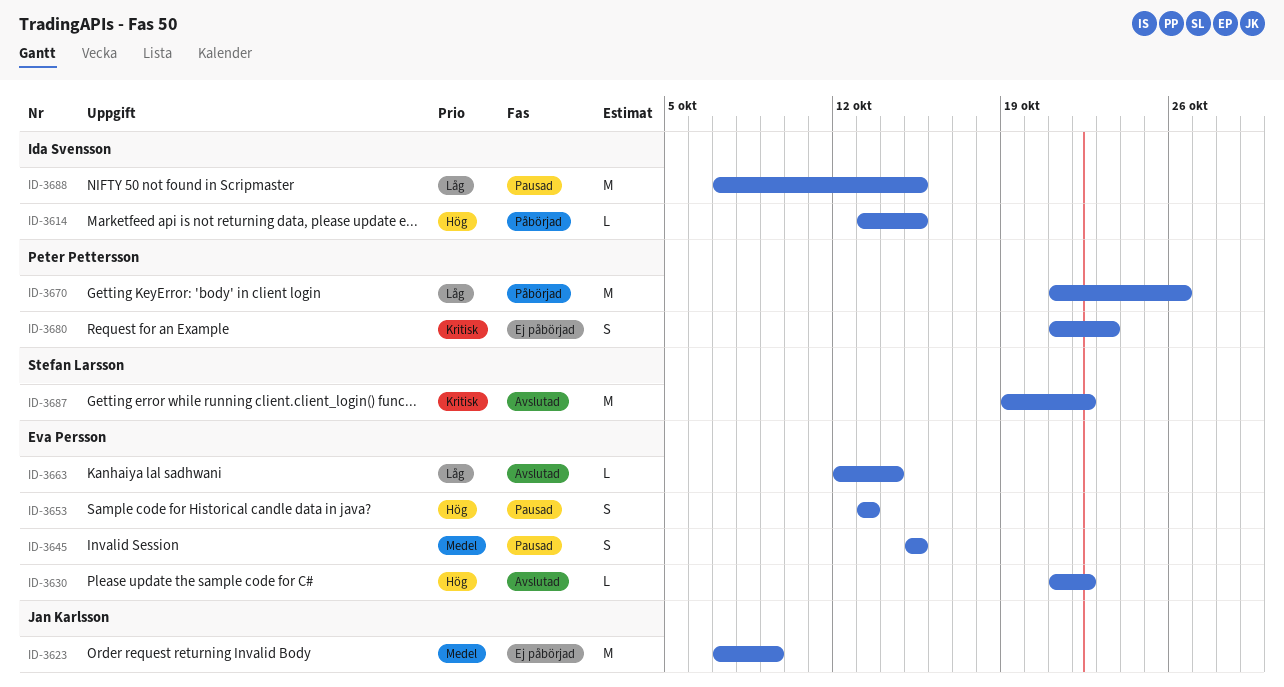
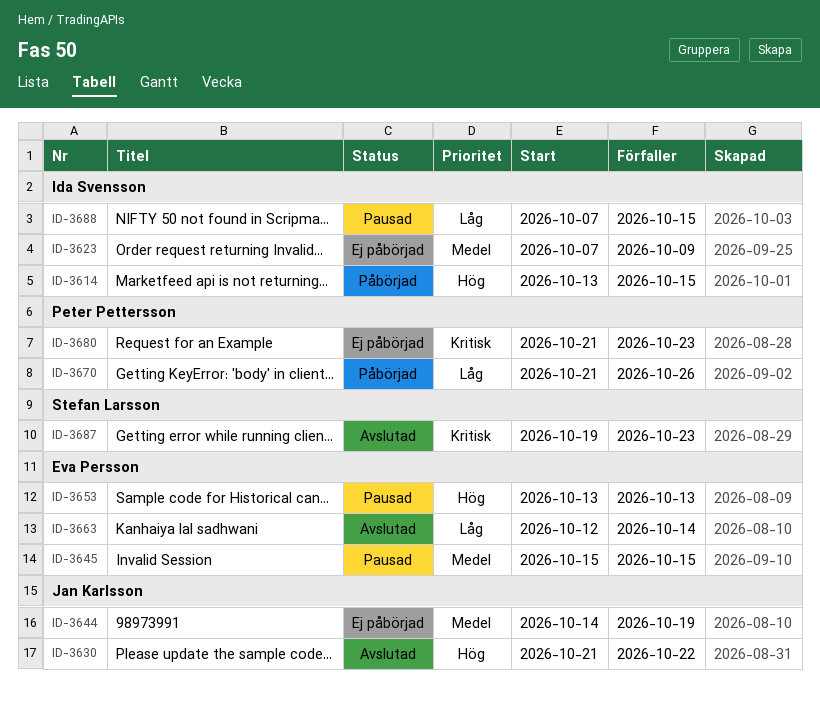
ID-3623, owner: Jan Karlsson -> Ida Svensson
ID-3630, owner: Eva Persson -> Jan Karlsson
ID-3644: none -> present
ID-3687, due: Oct 22 -> Oct 23

